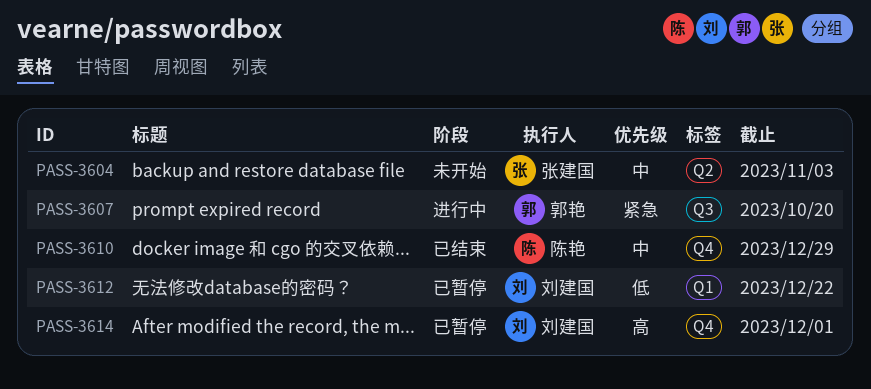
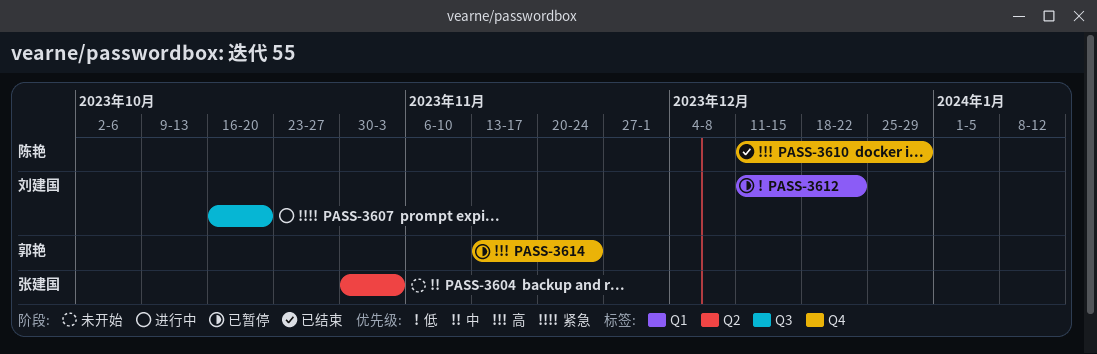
PASS-3607, owner: 郭艳 -> 刘建国
PASS-3610, priority: 中 -> 高
PASS-3614, owner: 刘建国 -> 郭艳
PASS-3614, due: Dec 1 -> Nov 24

